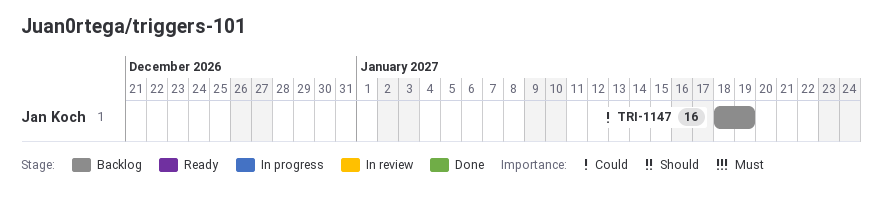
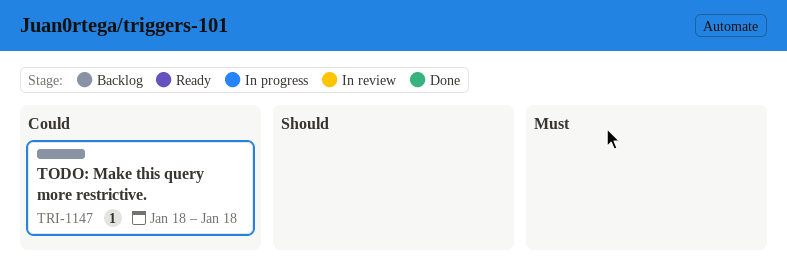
TRI-1147, estimate: 16 -> 1
TRI-1147, due: Jan 19 -> Jan 18

